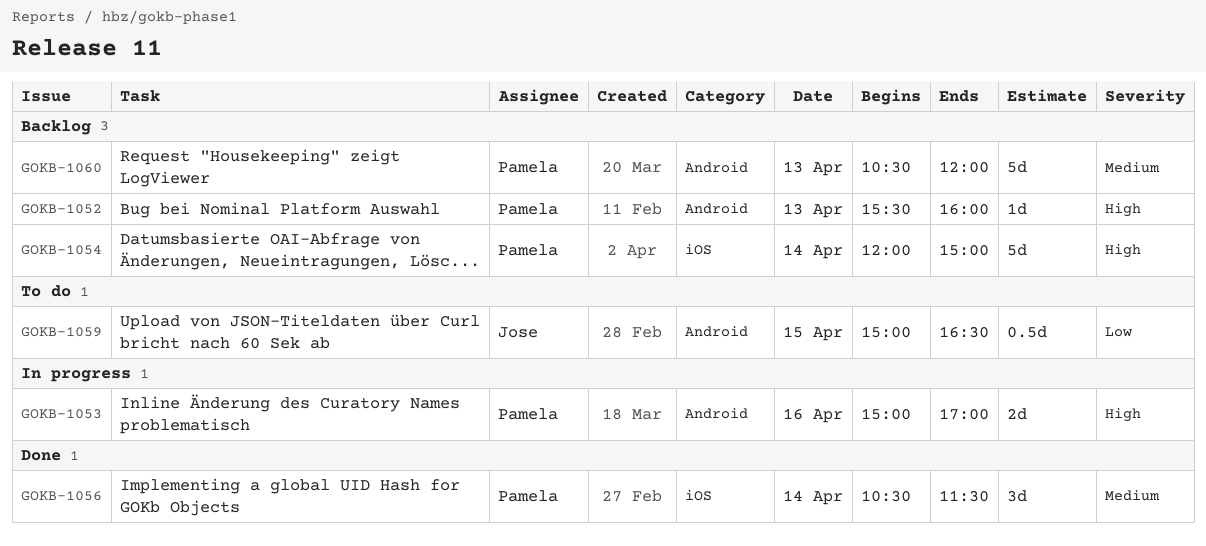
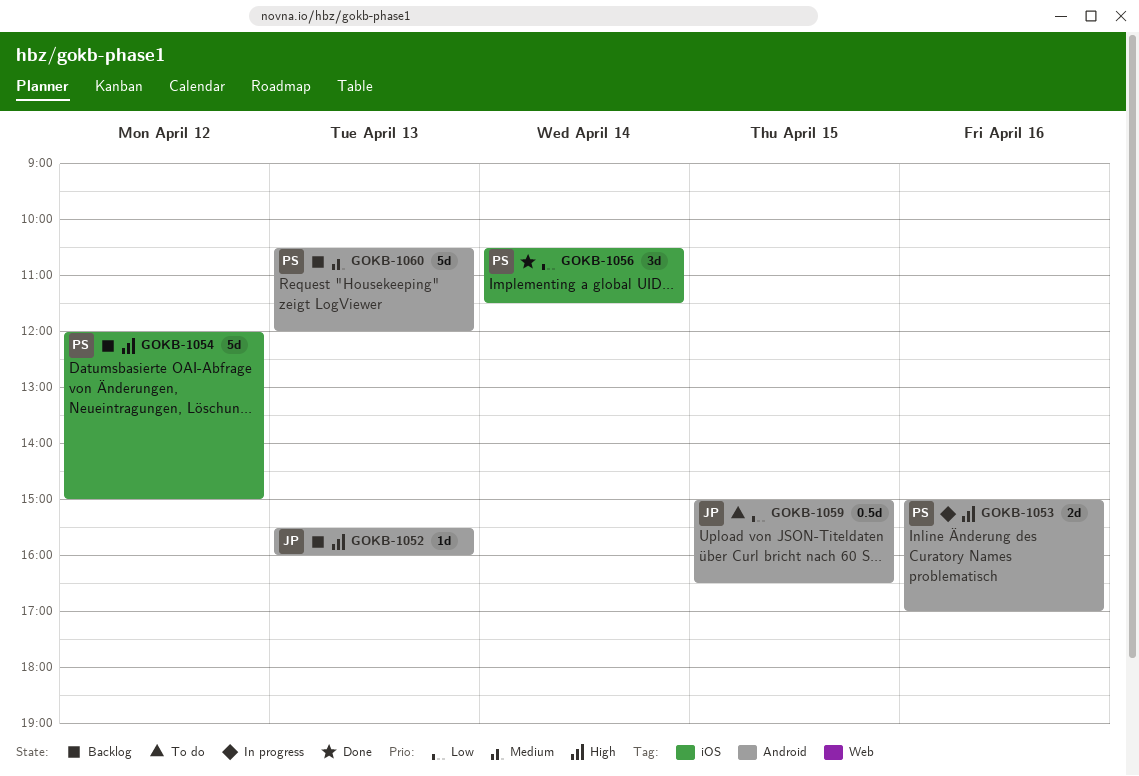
GOKB-1052, owner: Pamela -> Jose
GOKB-1054, day: Apr 14 -> Apr 12
GOKB-1056, priority: Medium -> Low

